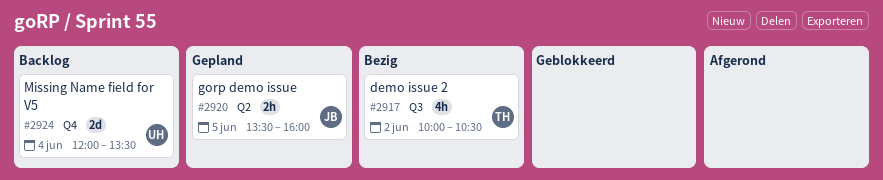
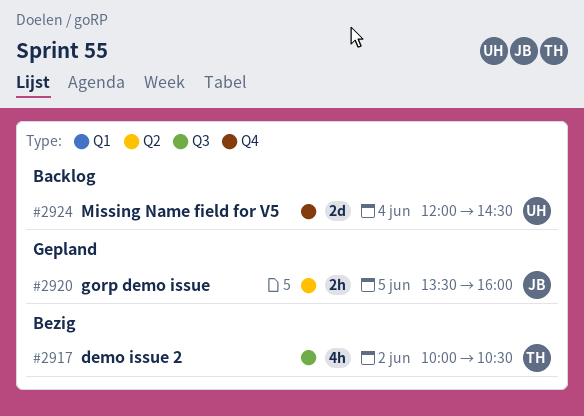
#2924, ends: 13:30 -> 14:30

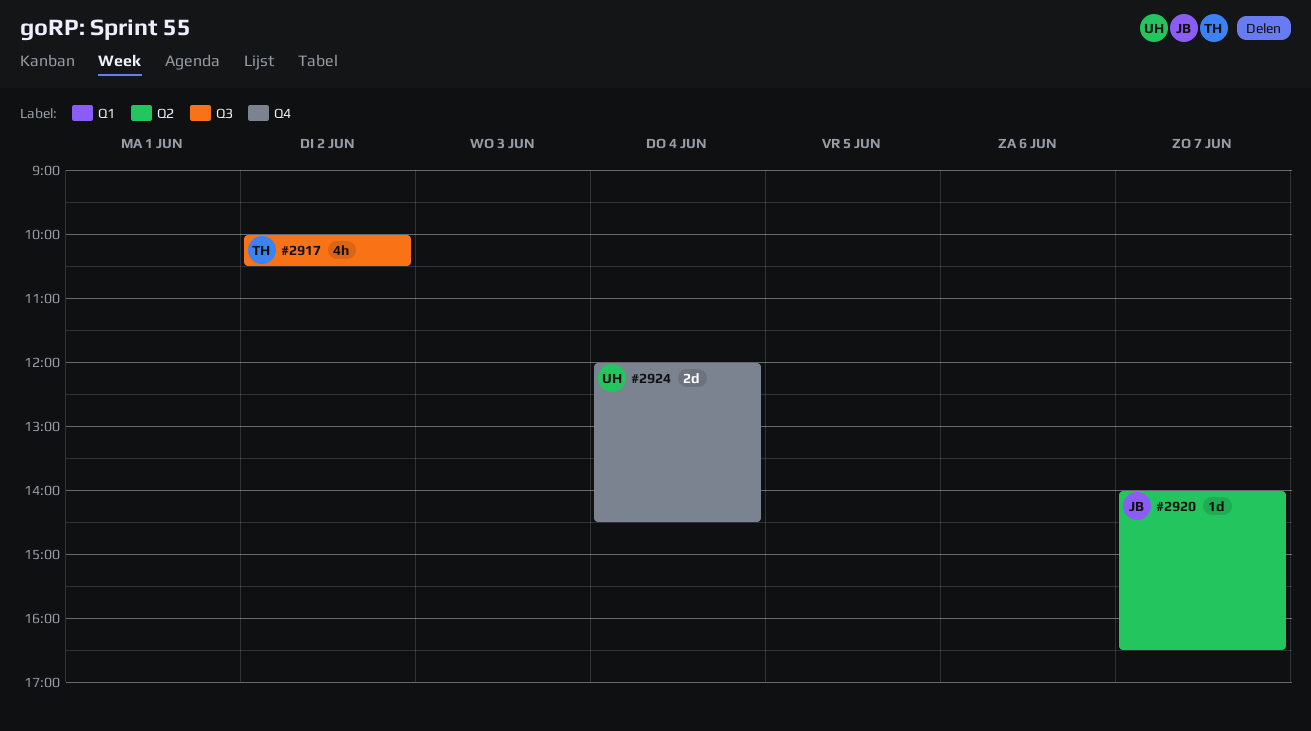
#2920, estimate: 2h -> 1d
#2920, day: Jun 5 -> Jun 7
#2920, begins: 13:30 -> 14:00
#2920, ends: 16:00 -> 16:30

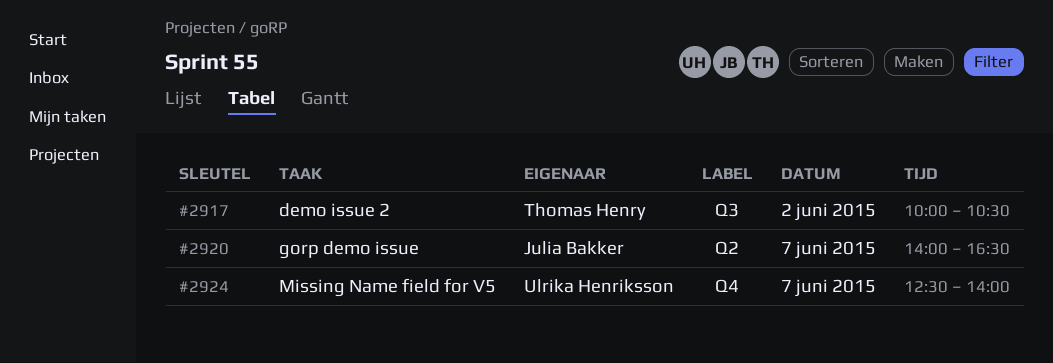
#2924, day: Jun 4 -> Jun 7
#2924, begins: 12:00 -> 12:30
#2924, ends: 14:30 -> 14:00

